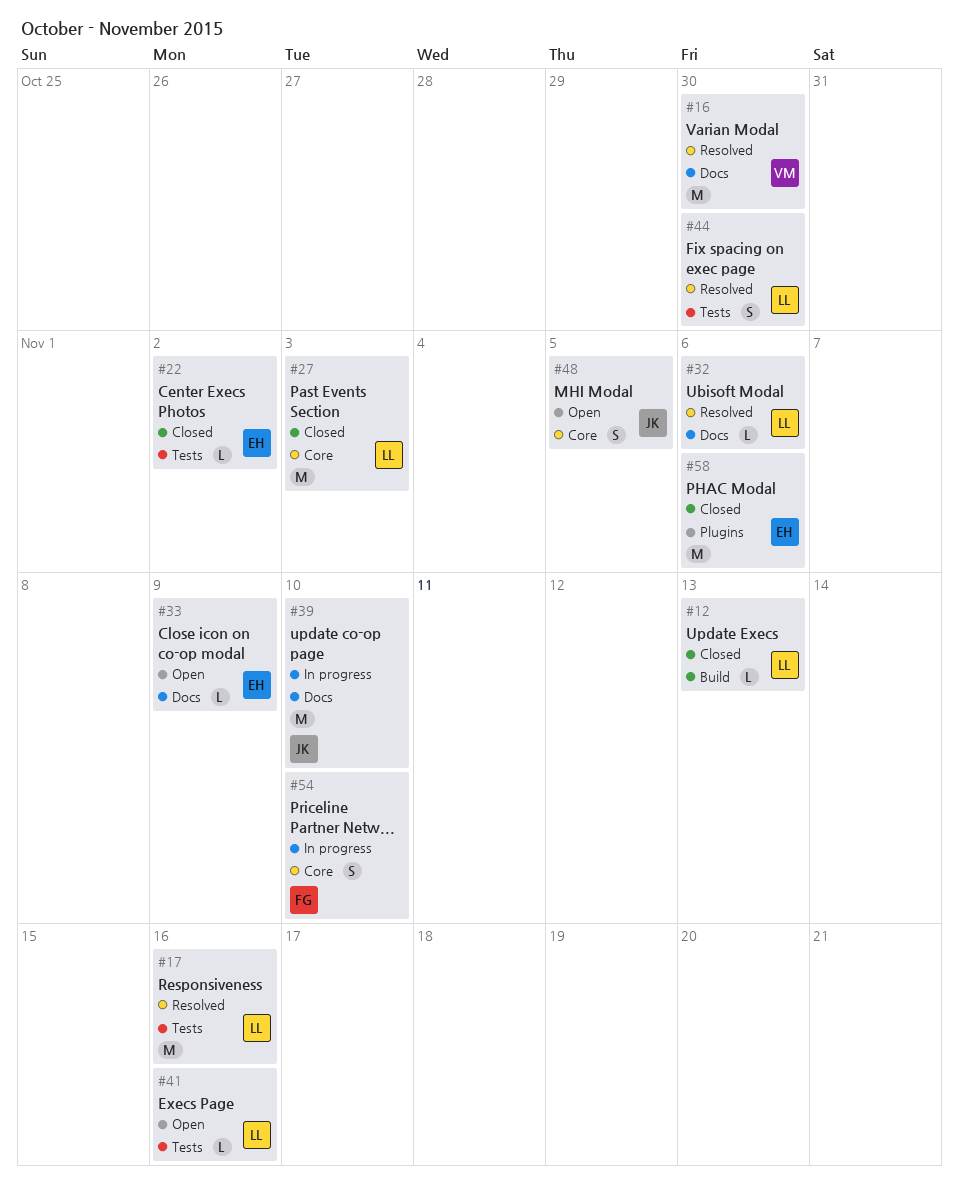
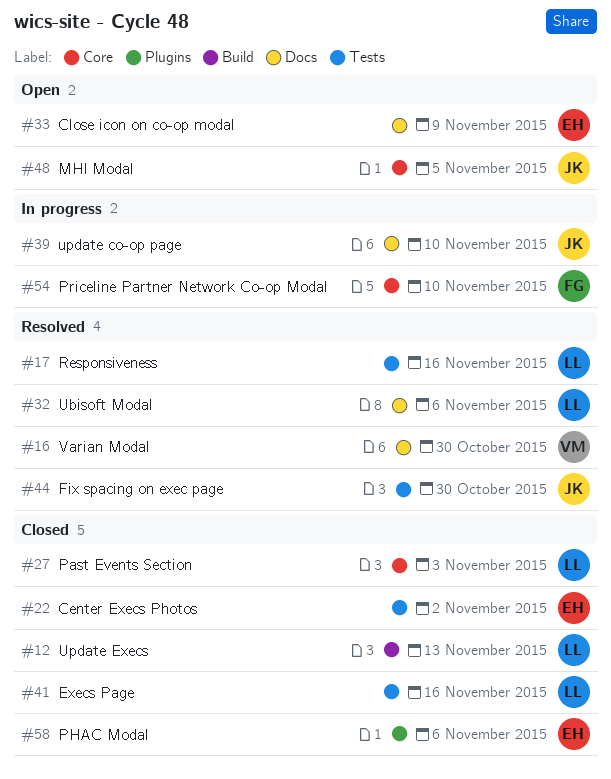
#41, status: Open -> Closed
#44, owner: LL -> JK

